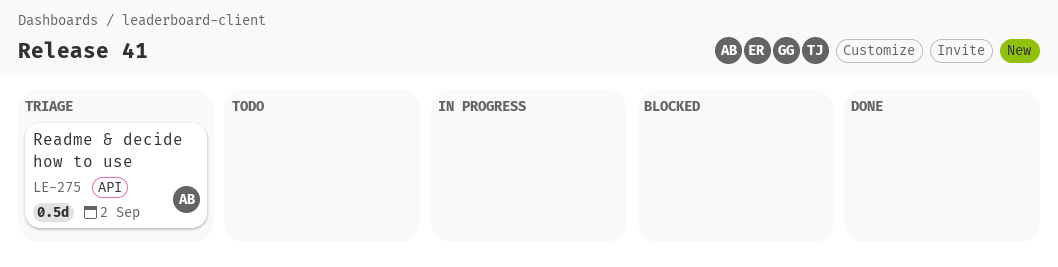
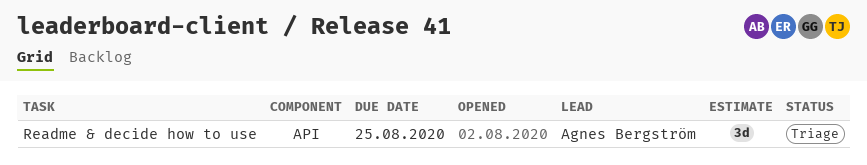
Readme & decide how to use, estimate: 0.5d -> 3d
Readme & decide how to use, due: Sep 2 -> Aug 25

